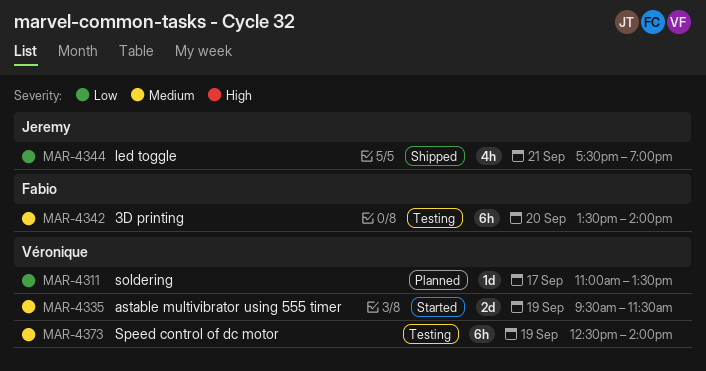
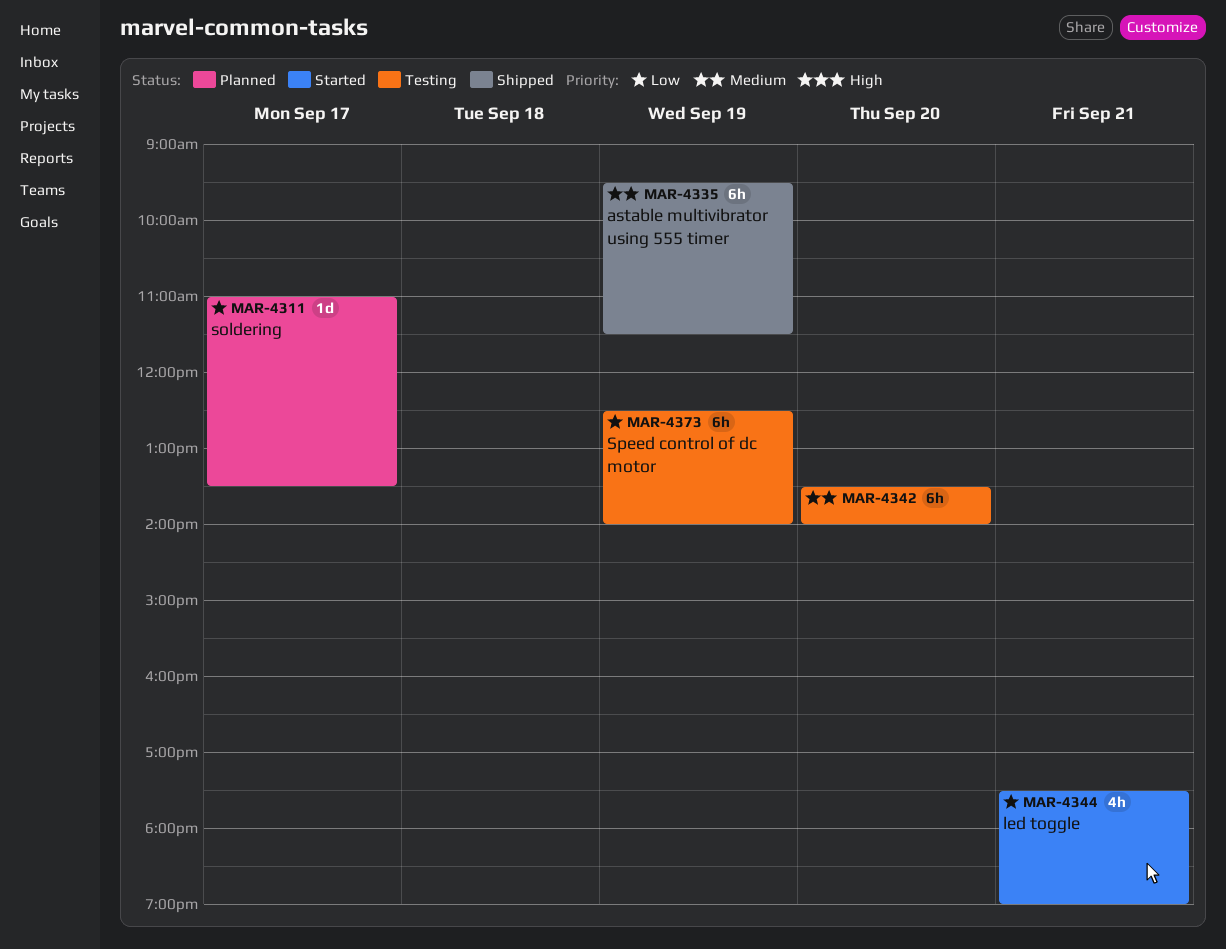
MAR-4335, status: Started -> Shipped
MAR-4335, estimate: 2d -> 6h
MAR-4344, status: Shipped -> Started
MAR-4373, priority: Medium -> Low

